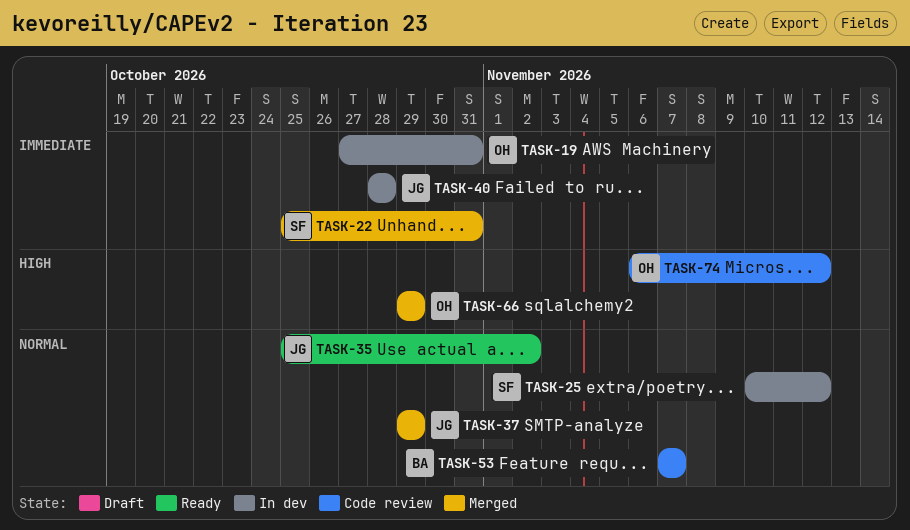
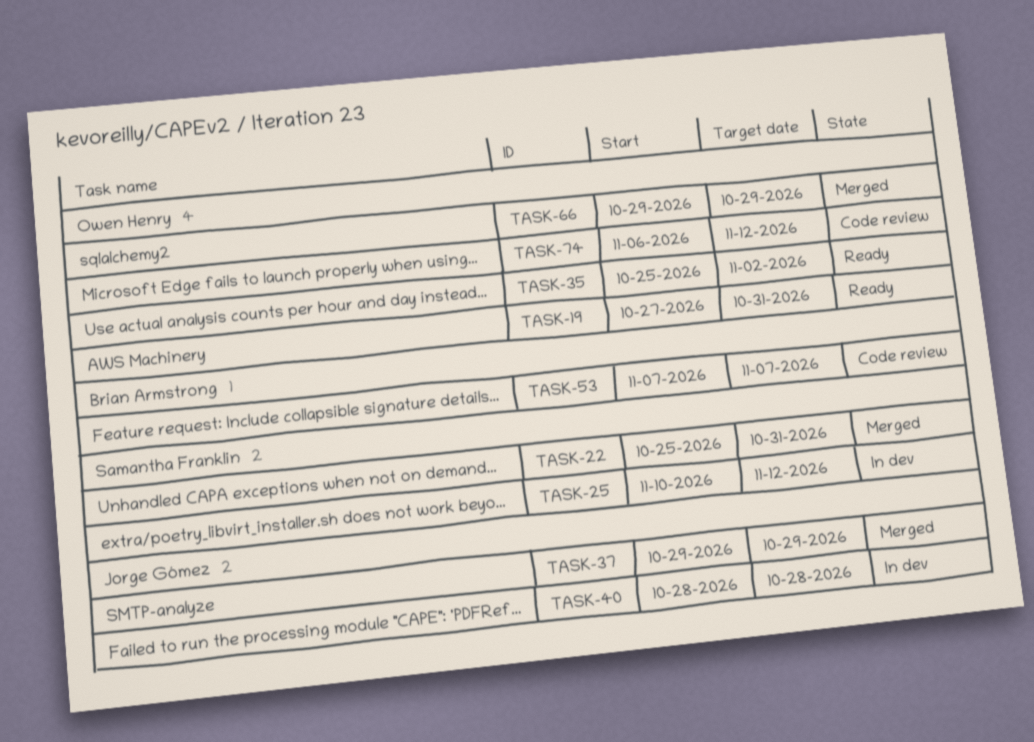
TASK-19, status: In dev -> Ready
TASK-35, owner: Jorge Gómez -> Owen Henry

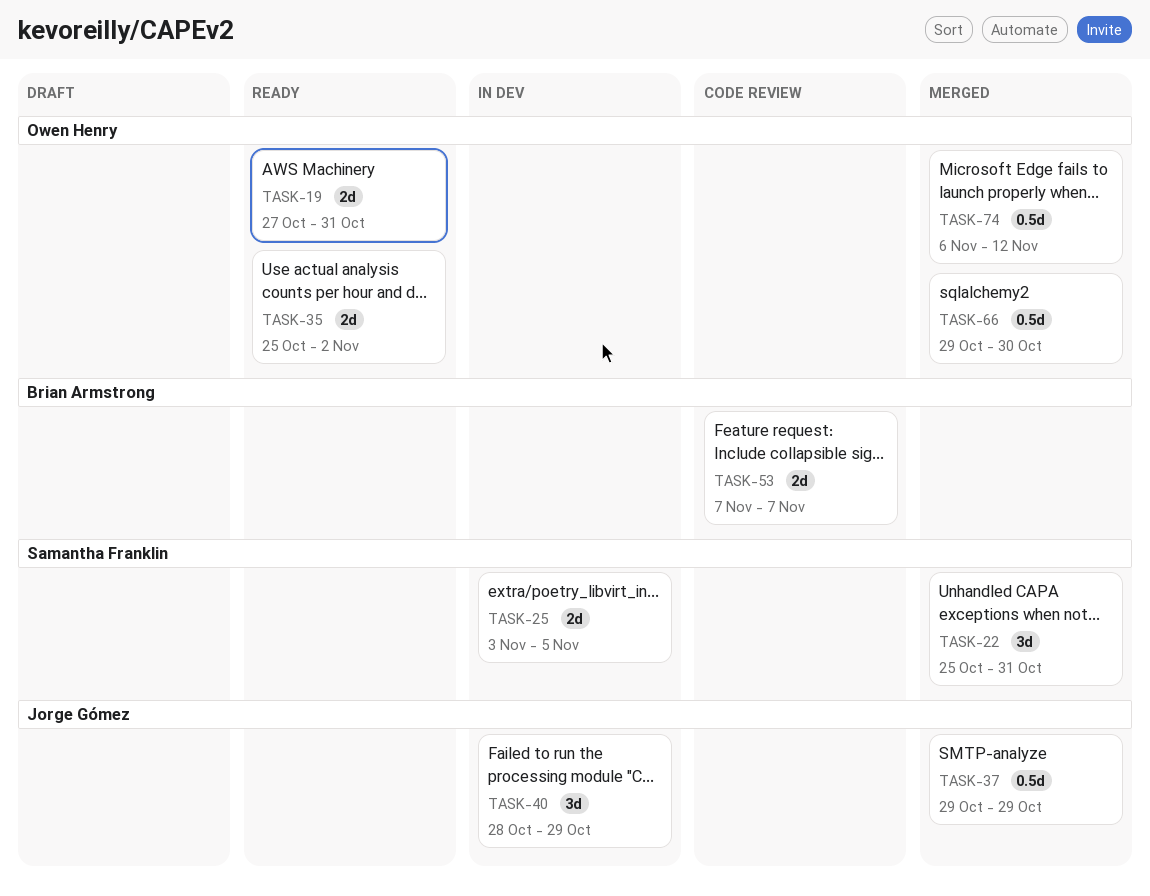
TASK-25, start: Nov 10 -> Nov 3
TASK-25, due: Nov 12 -> Nov 5
TASK-40, due: Oct 28 -> Oct 29
TASK-66, due: Oct 29 -> Oct 30
TASK-74, status: Code review -> Merged

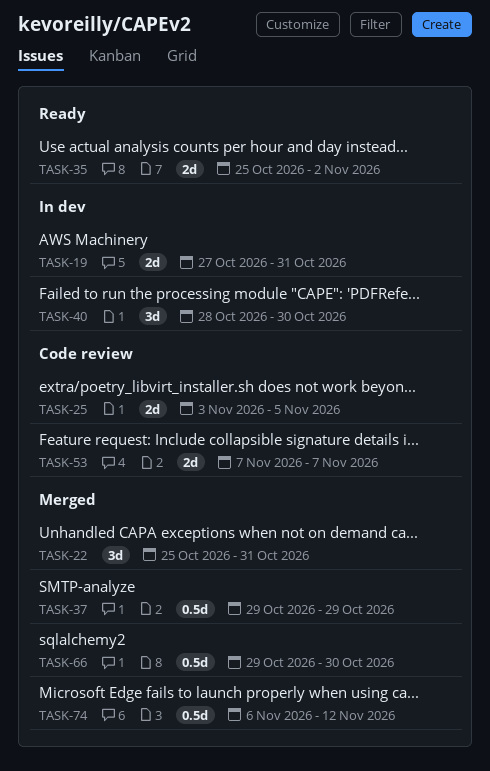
TASK-19, status: Ready -> In dev
TASK-25, status: In dev -> Code review
TASK-40, due: Oct 29 -> Oct 30

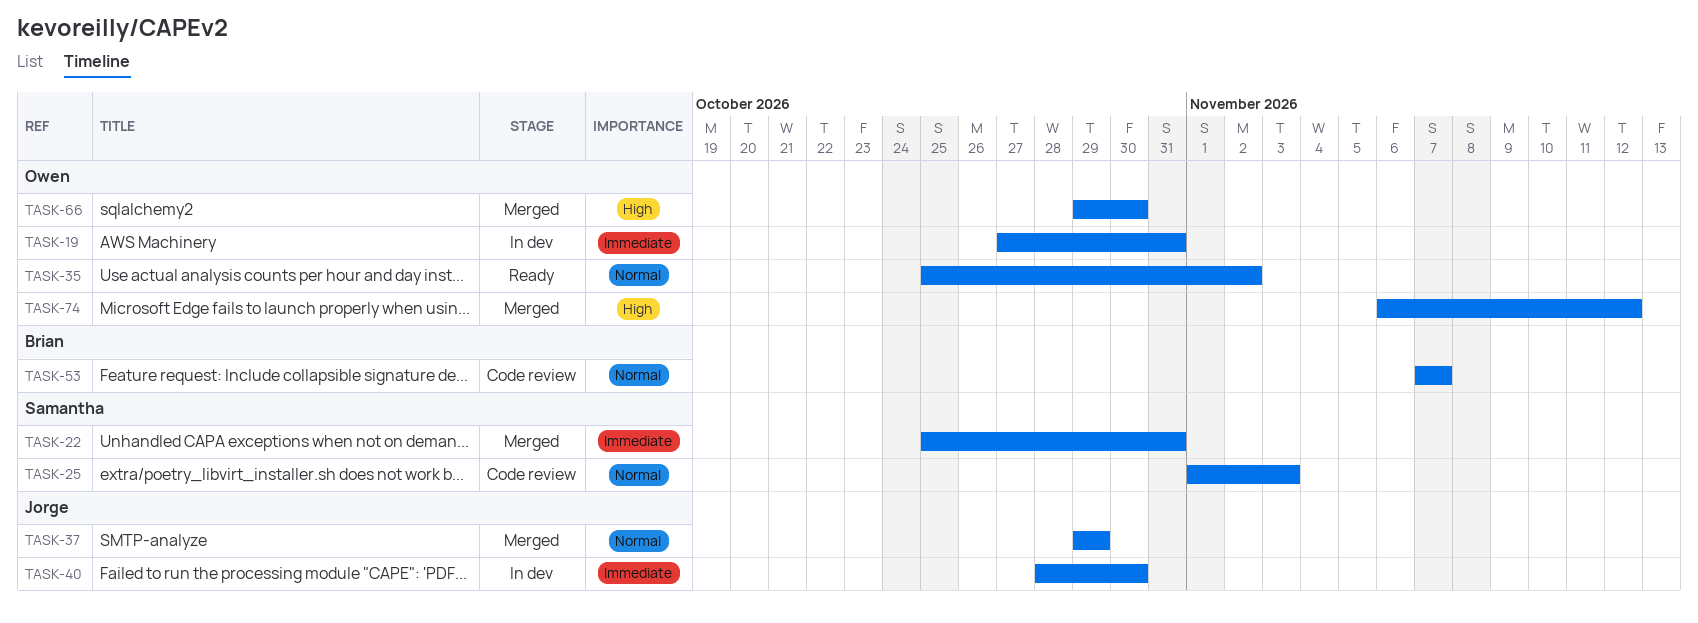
TASK-25, start: Nov 3 -> Nov 1
TASK-25, due: Nov 5 -> Nov 3

